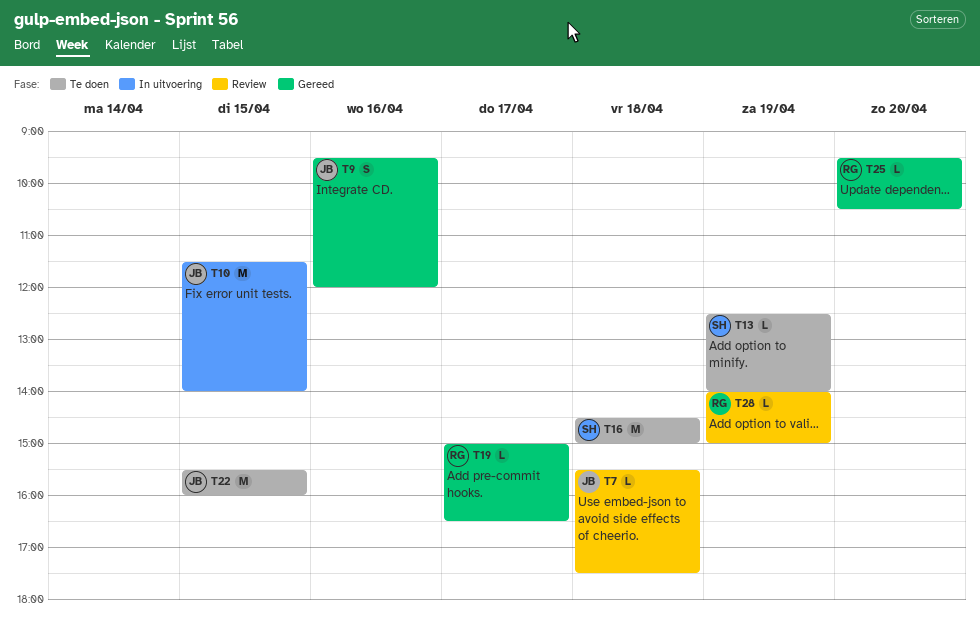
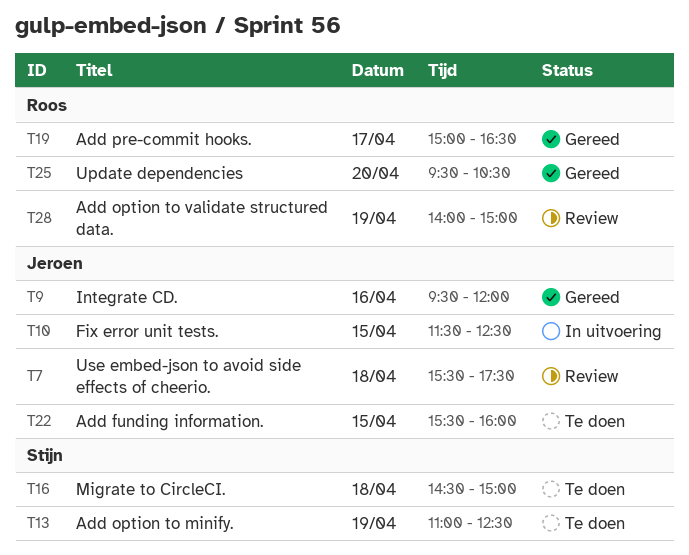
T10, ends: 14:00 -> 12:30
T13, begins: 12:30 -> 11:00
T13, ends: 14:00 -> 12:30

